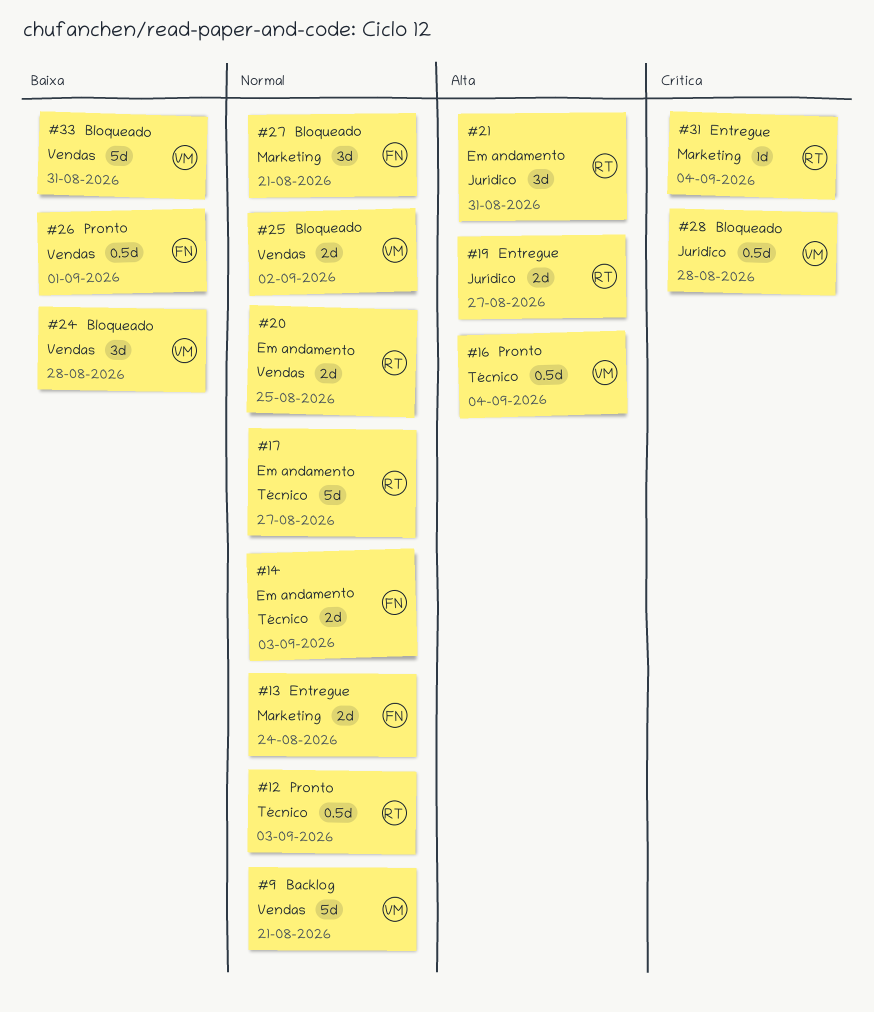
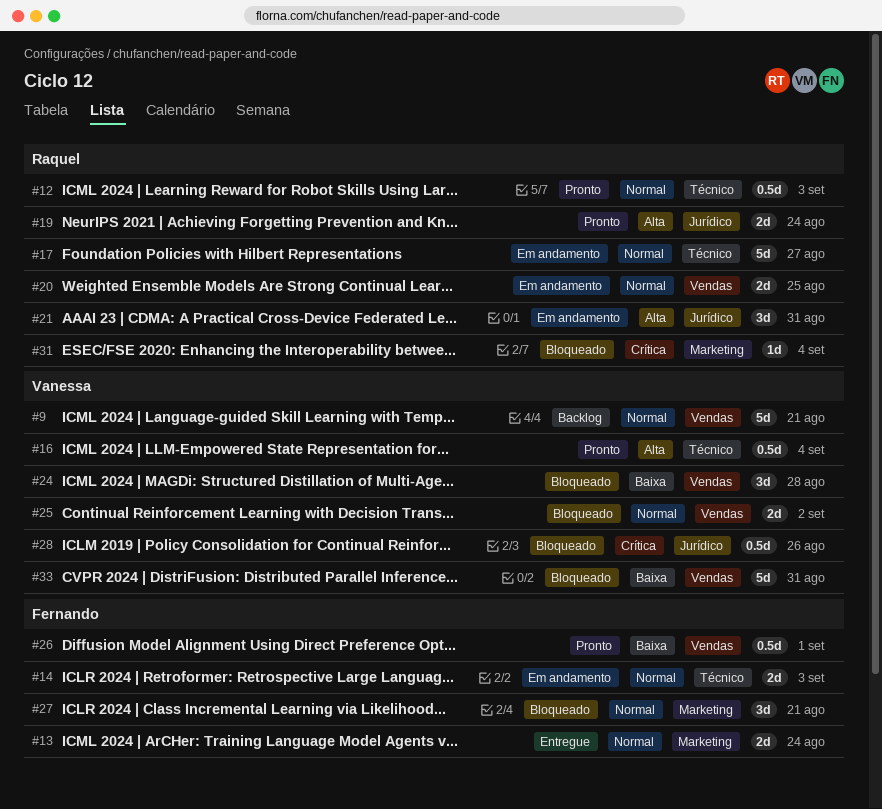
#19, status: Entregue -> Pronto
#19, due: Aug 27 -> Aug 24
#28, due: Aug 28 -> Aug 26
#31, status: Entregue -> Bloqueado

